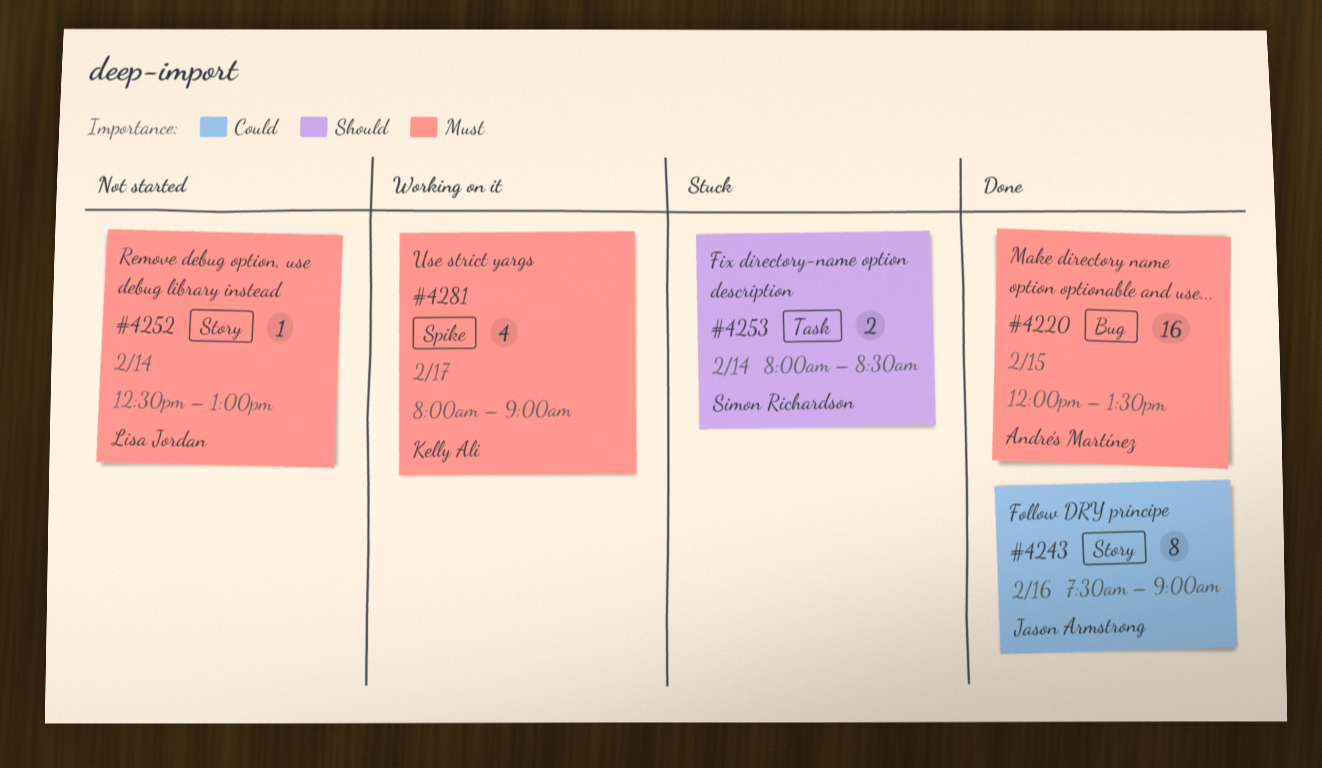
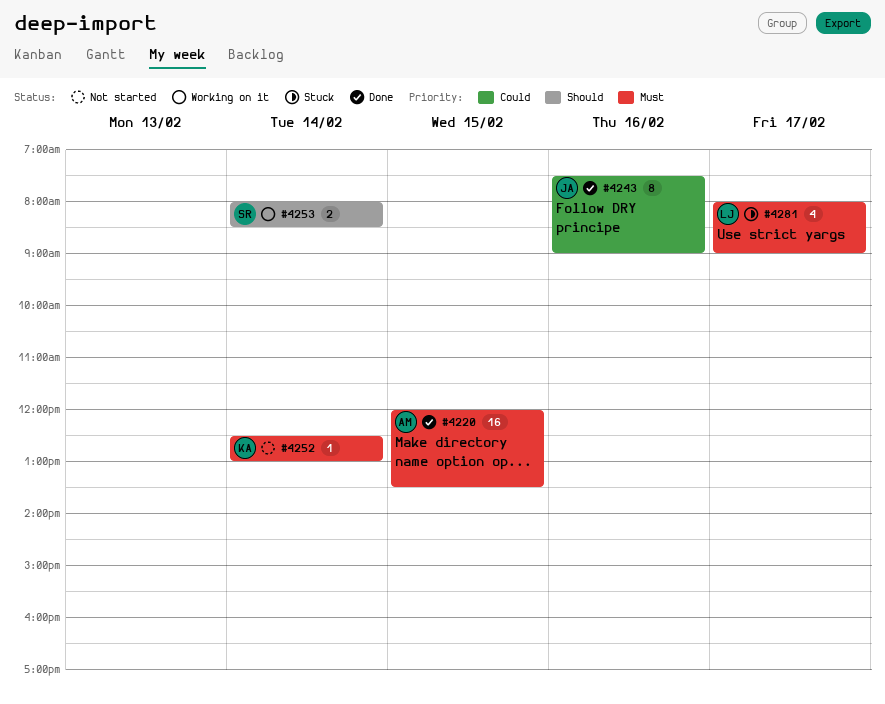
#4252, owner: Lisa Jordan -> Kelly Ali
#4253, status: Stuck -> Working on it
#4281, status: Working on it -> Stuck
#4281, owner: Kelly Ali -> Lisa Jordan

